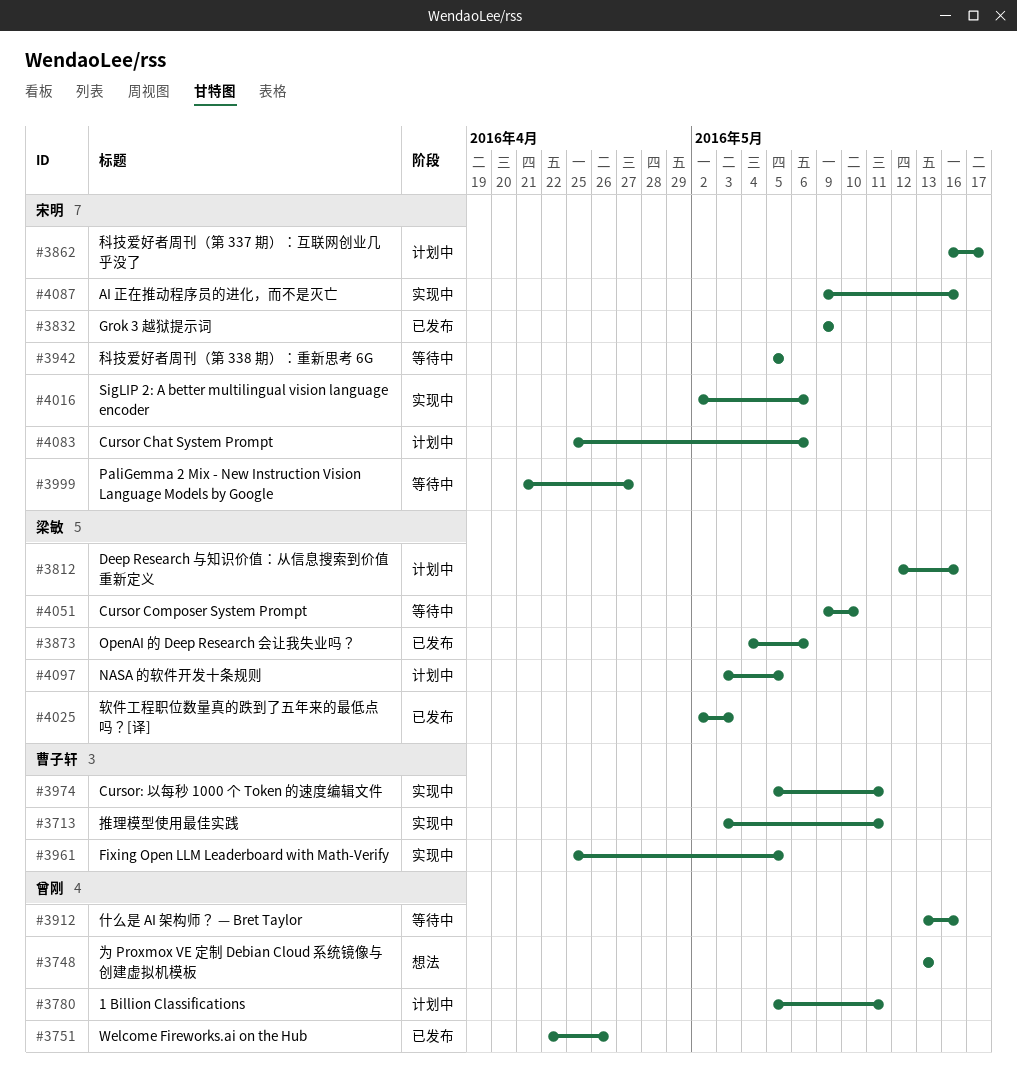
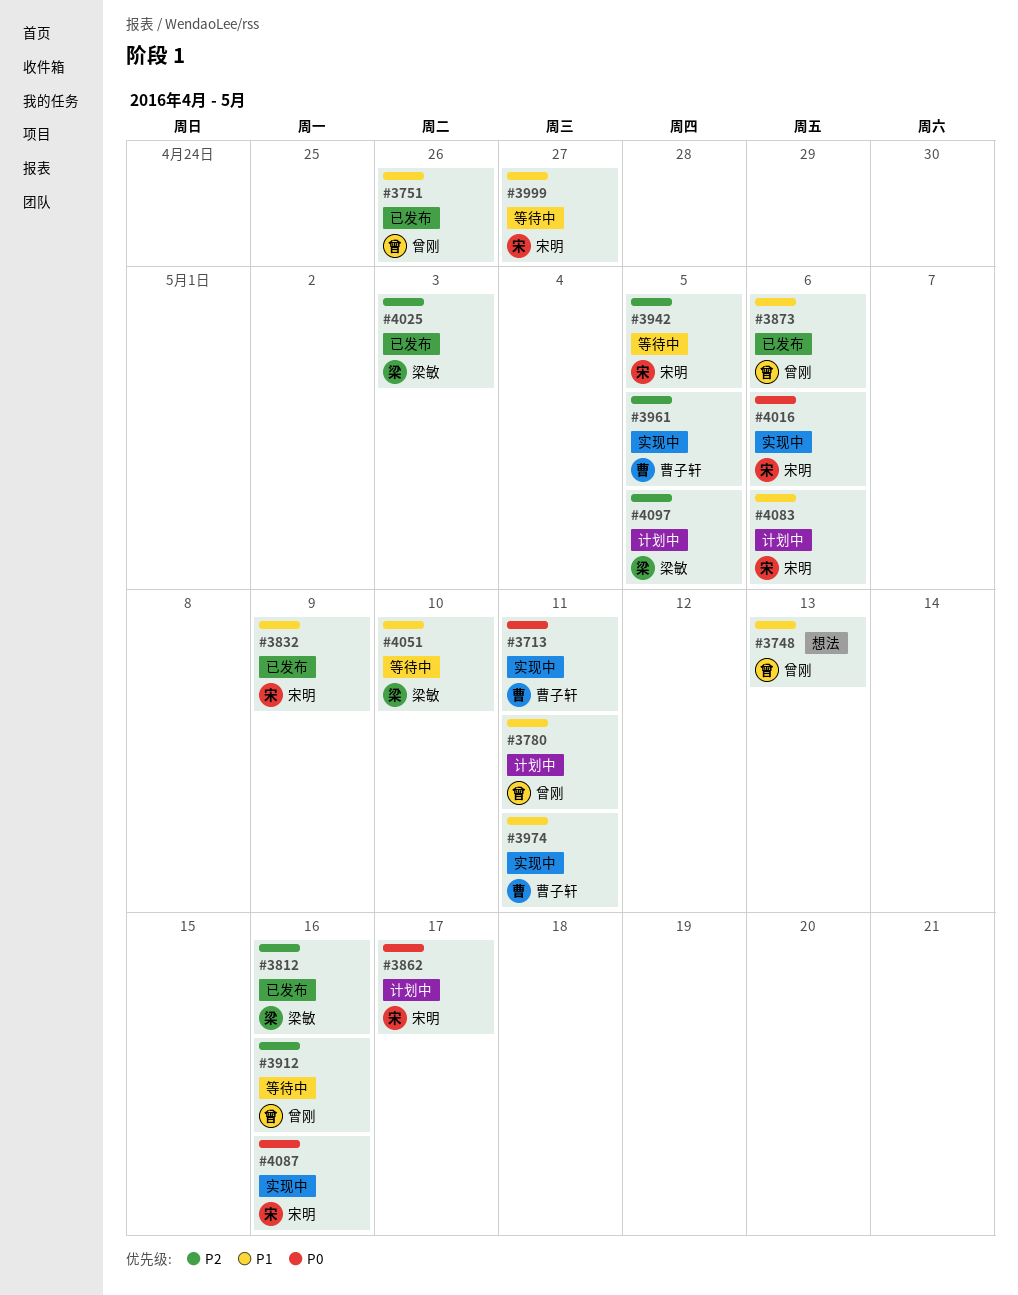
#3812, status: 计划中 -> 已发布
#3873, owner: 梁敏 -> 曾刚

